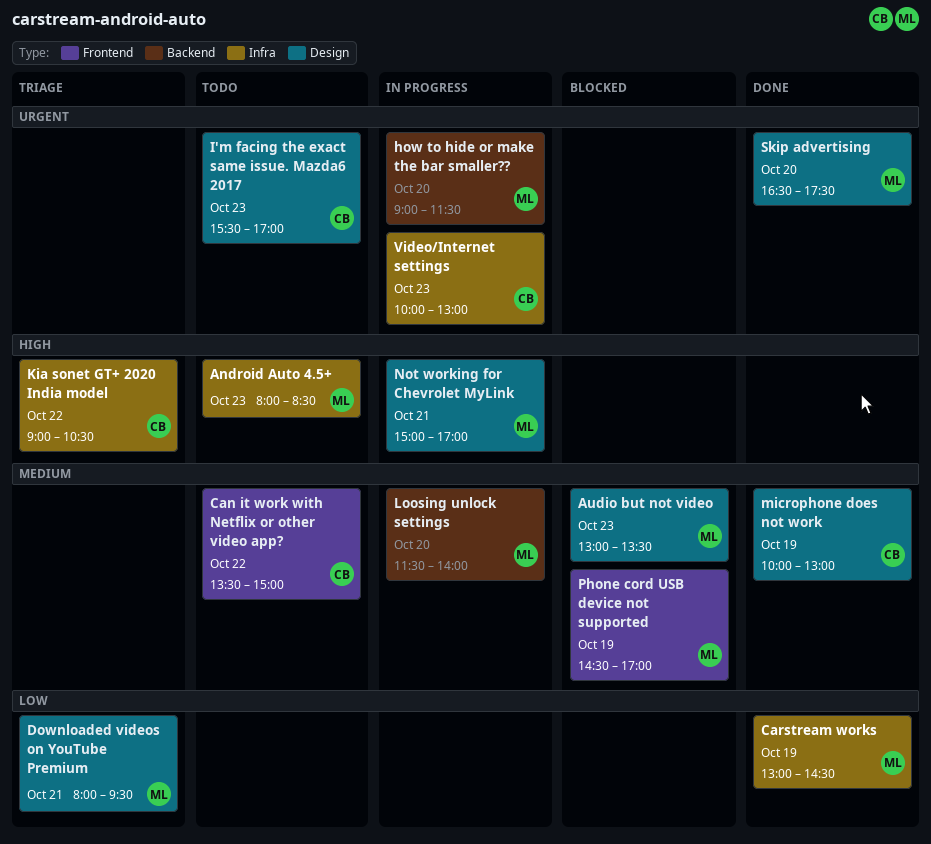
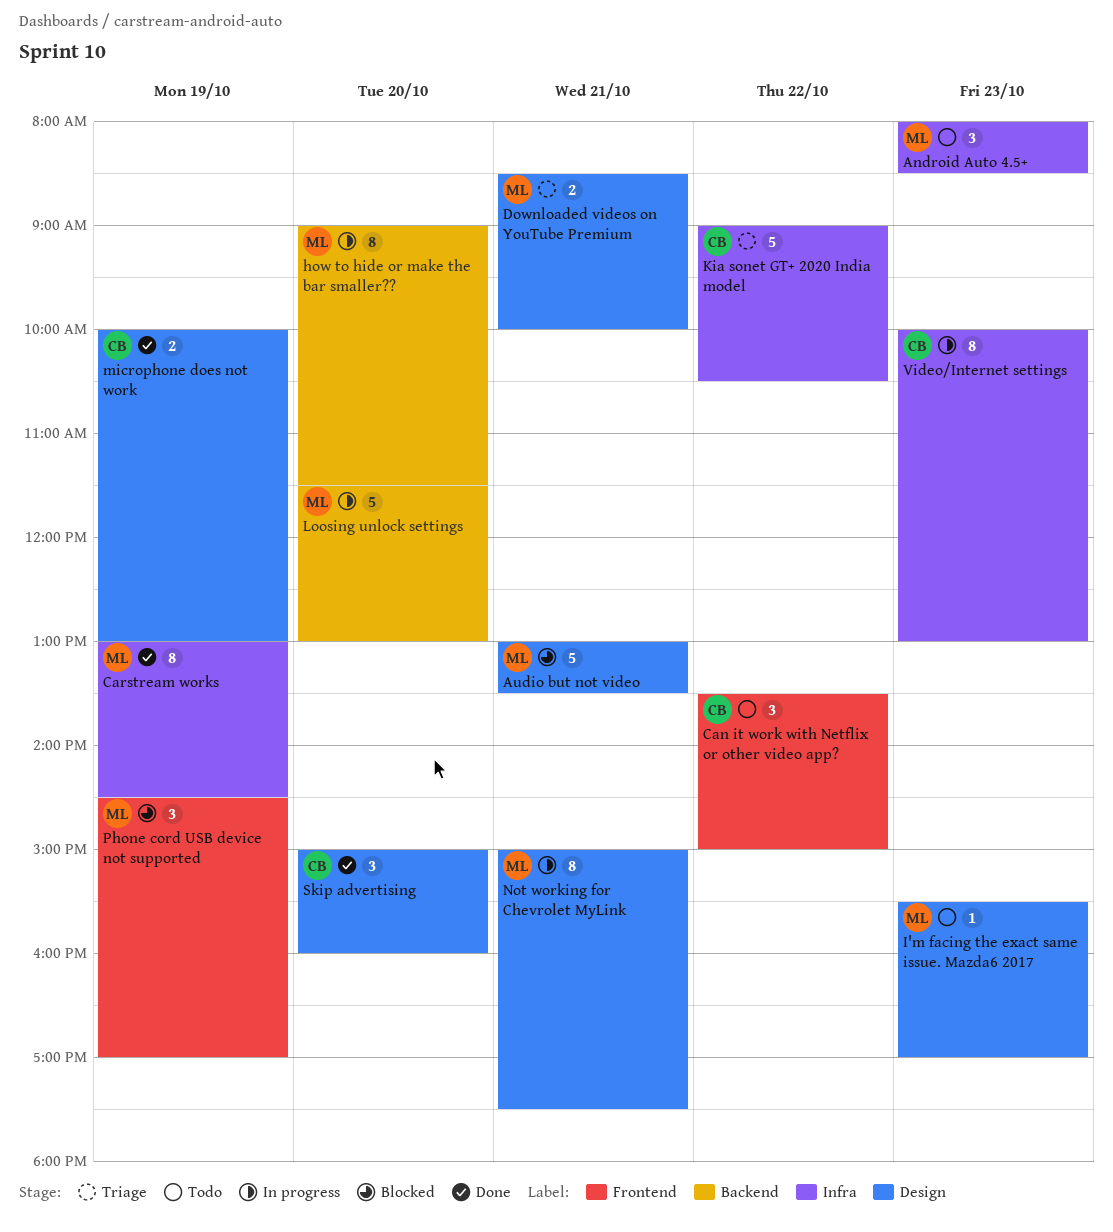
Audio but not video, day: Oct 23 -> Oct 21
Downloaded videos on YouTube Premium, begins: 08:00 -> 08:30
Downloaded videos on YouTube Premium, ends: 09:30 -> 10:00
I'm facing the exact same issue. Mazda6 2017, owner: CB -> ML
Loosing unlock settings, ends: 14:00 -> 13:00
Not working for Chevrolet MyLink, ends: 17:00 -> 17:30
Skip advertising, owner: ML -> CB
Skip advertising, begins: 16:30 -> 15:00
Skip advertising, ends: 17:30 -> 16:00

